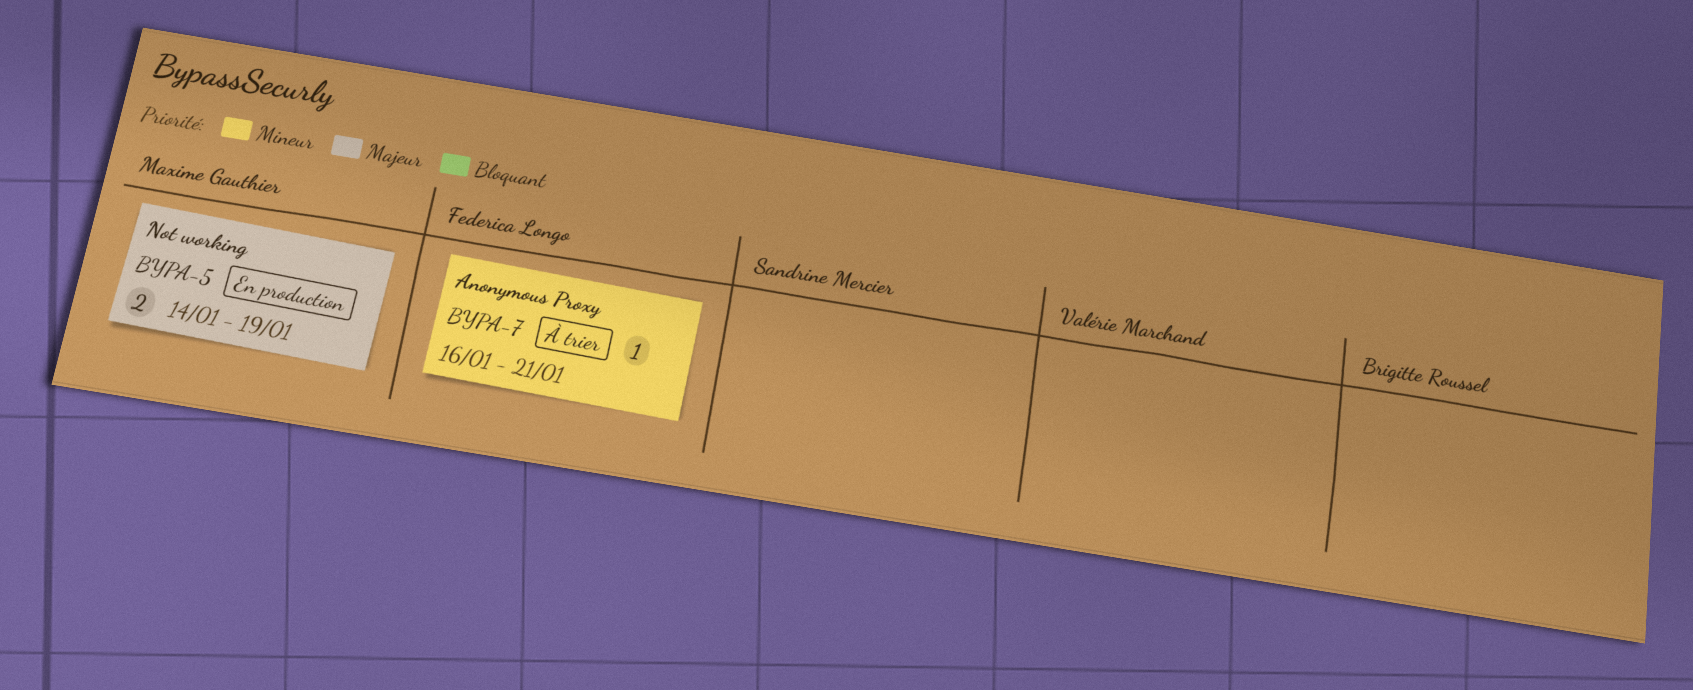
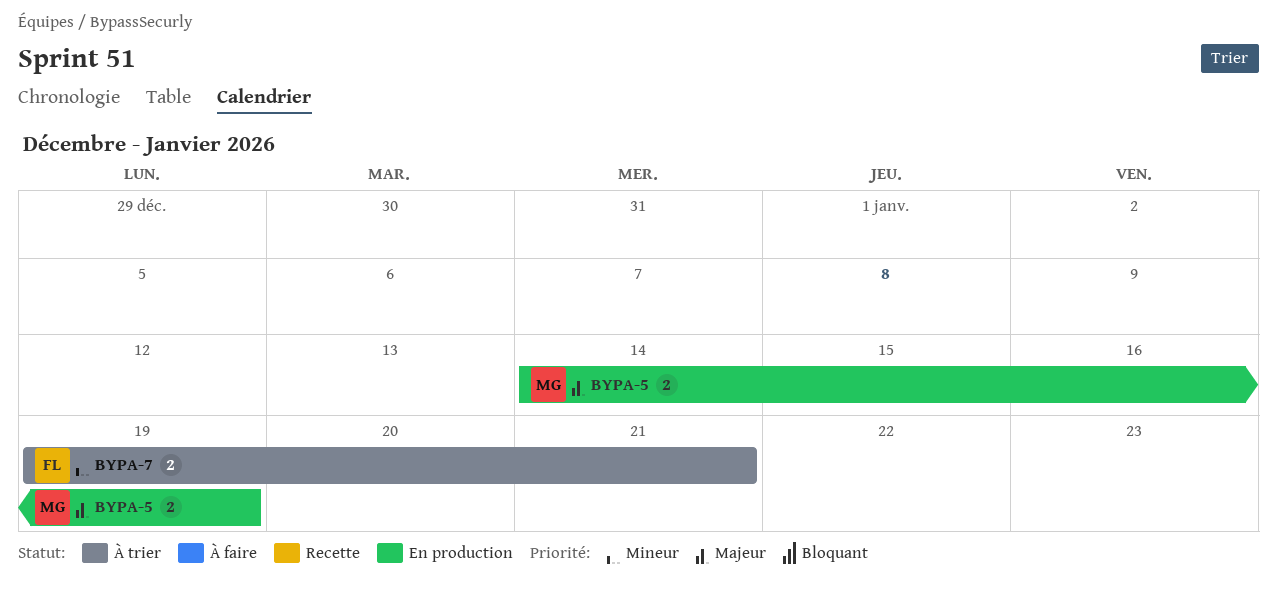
BYPA-7, estimate: 1 -> 2
BYPA-7, start: Jan 16 -> Jan 19

